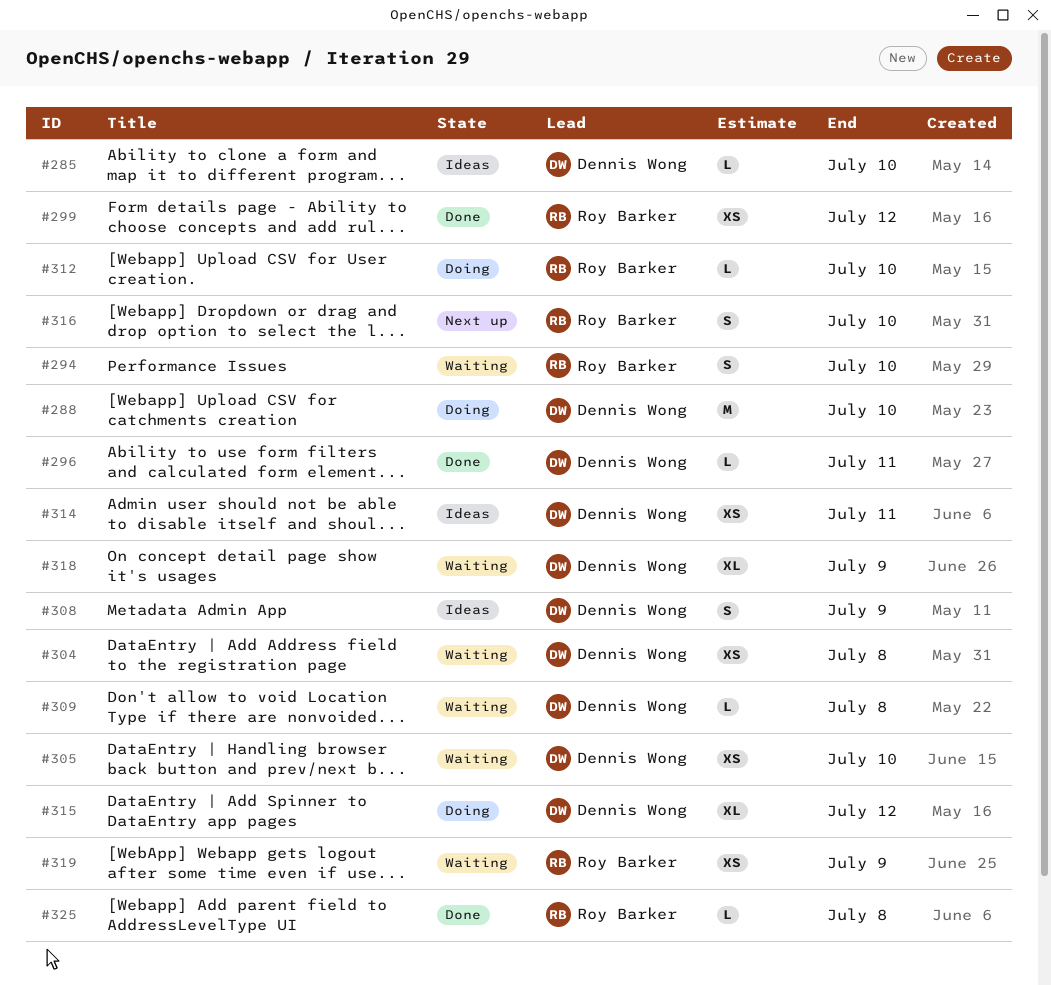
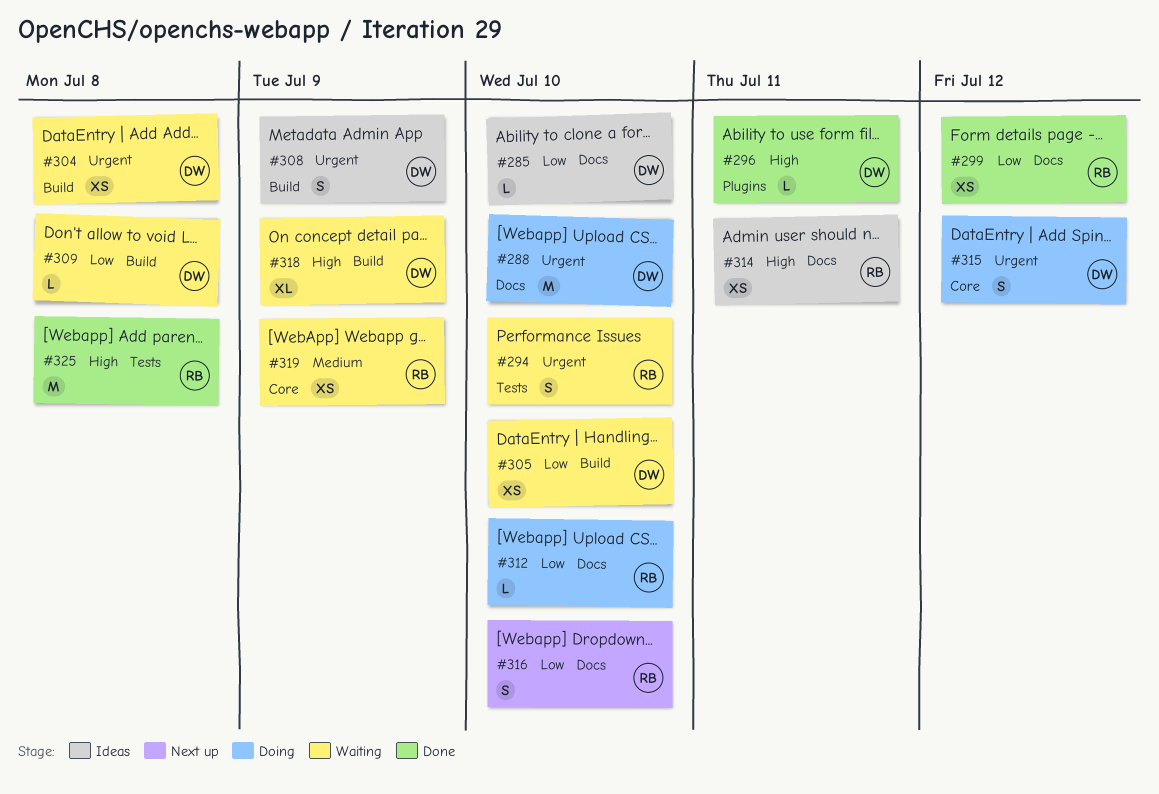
#314, owner: Dennis Wong -> Roy Barker
#315, estimate: XL -> S
#325, estimate: L -> M

